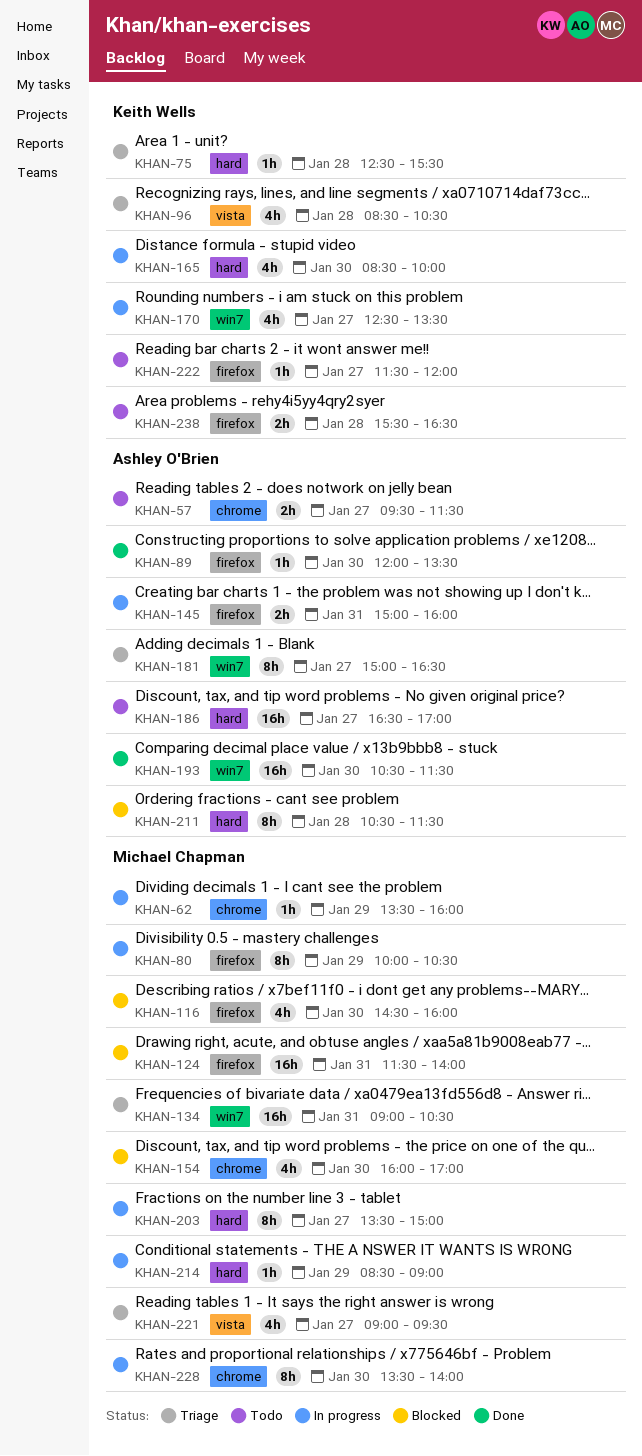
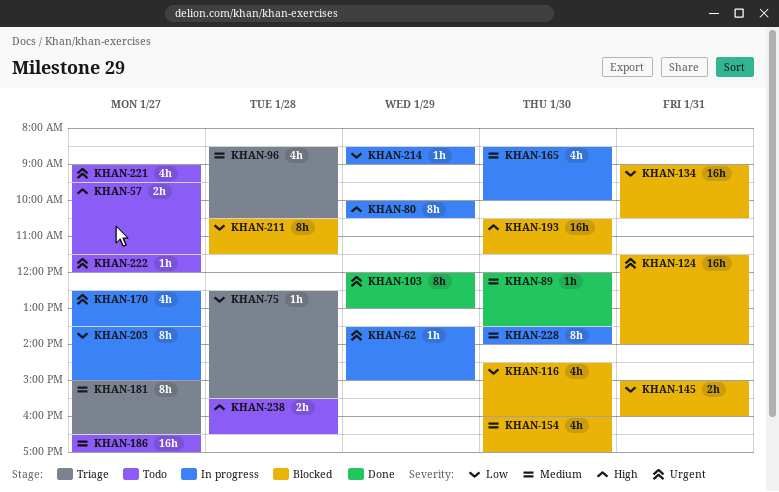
KHAN-62, ends: 16:00 -> 15:00
KHAN-103: none -> present
KHAN-134, status: Triage -> Blocked
KHAN-145, status: In progress -> Blocked
KHAN-193, status: Done -> Blocked
KHAN-221, status: Triage -> Todo

